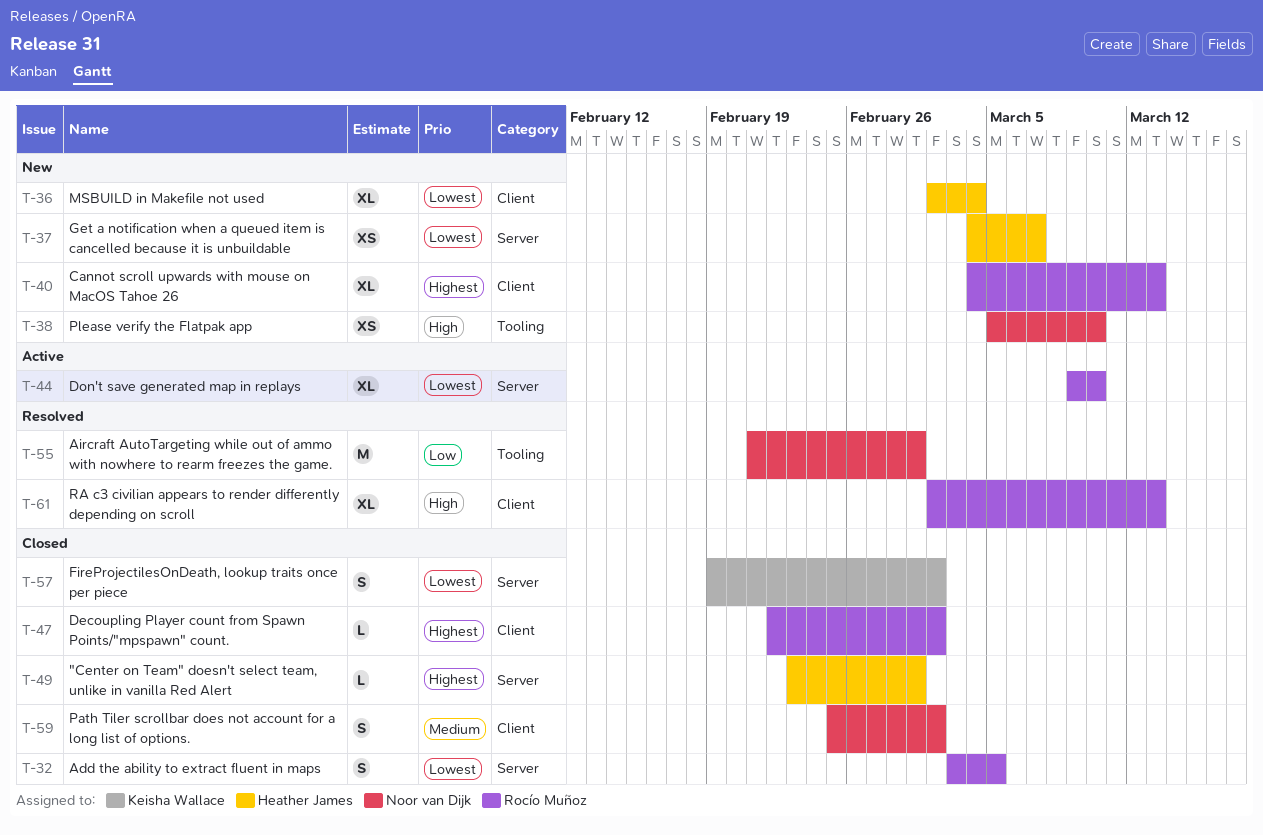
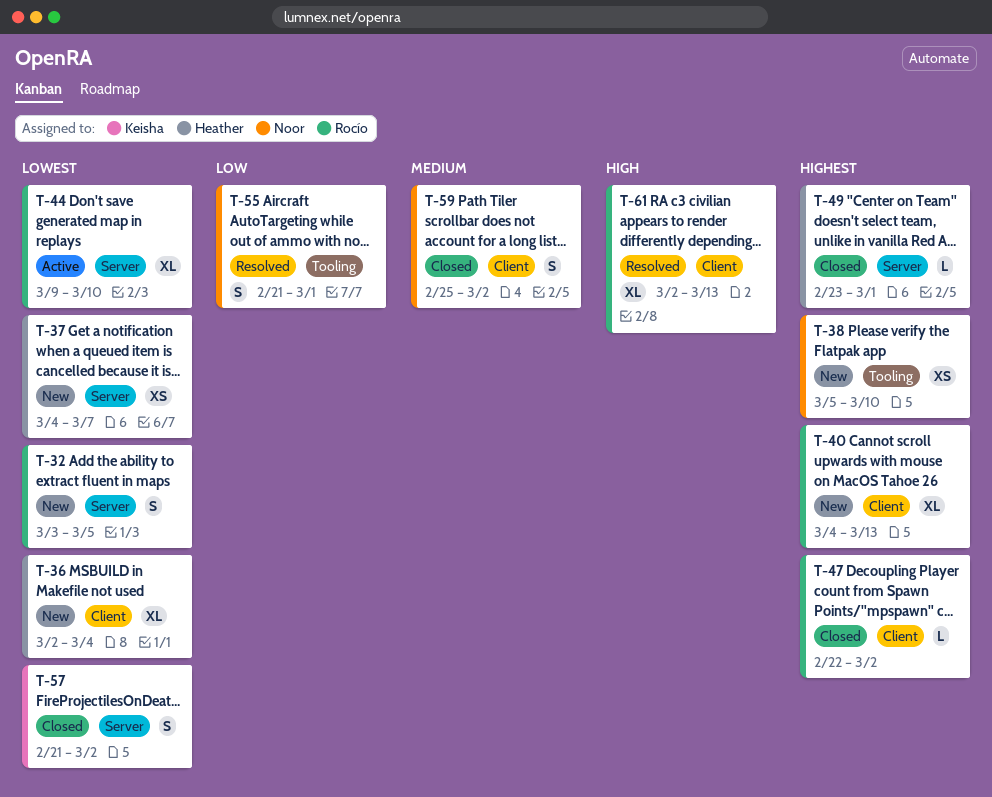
T-32, status: Closed -> New
T-38, priority: High -> Highest
T-55, estimate: M -> S
T-57, start: Feb 19 -> Feb 21

